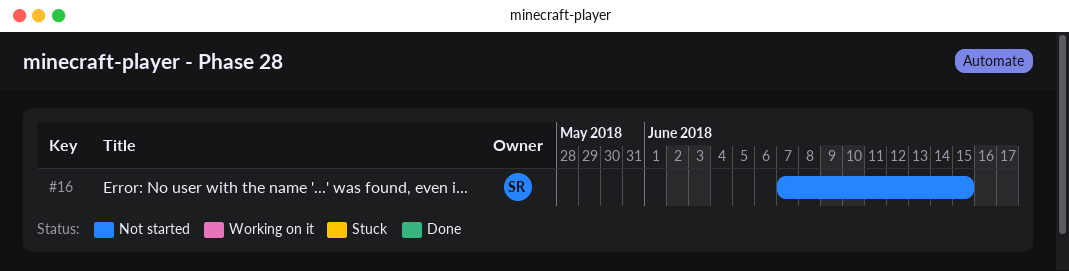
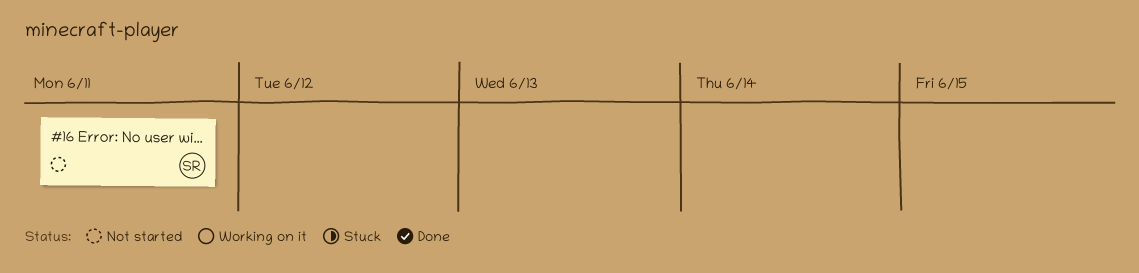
#16, due: Jun 15 -> Jun 11

